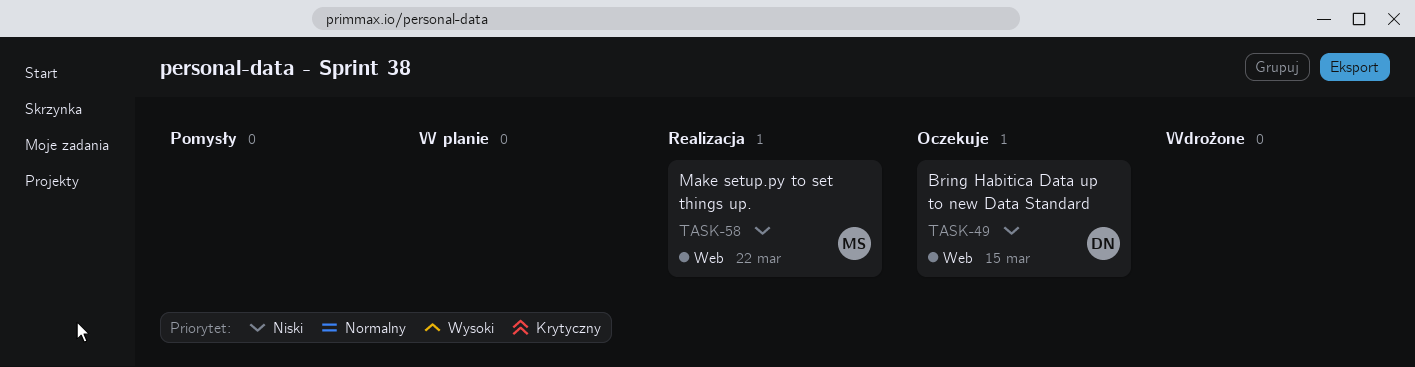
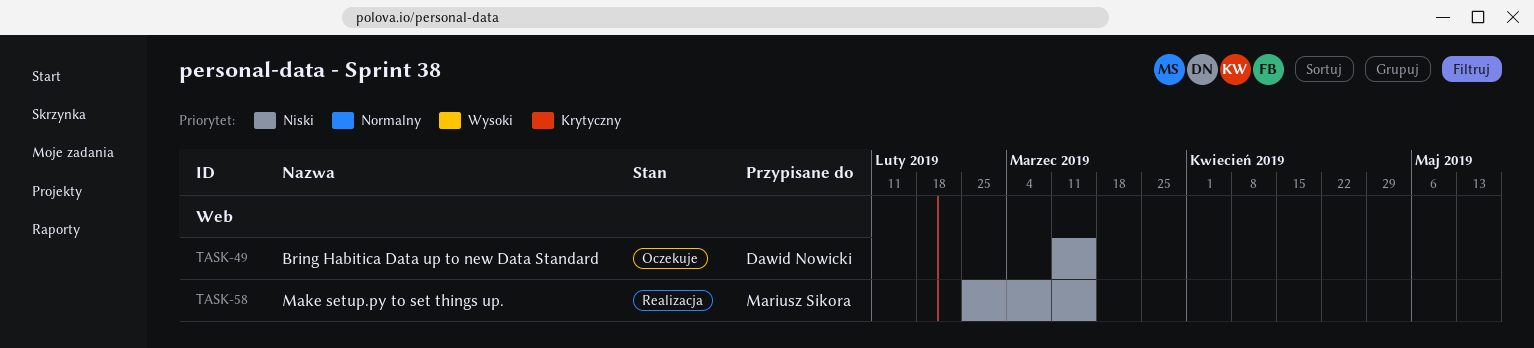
TASK-58, due: Mar 22 -> Mar 15

